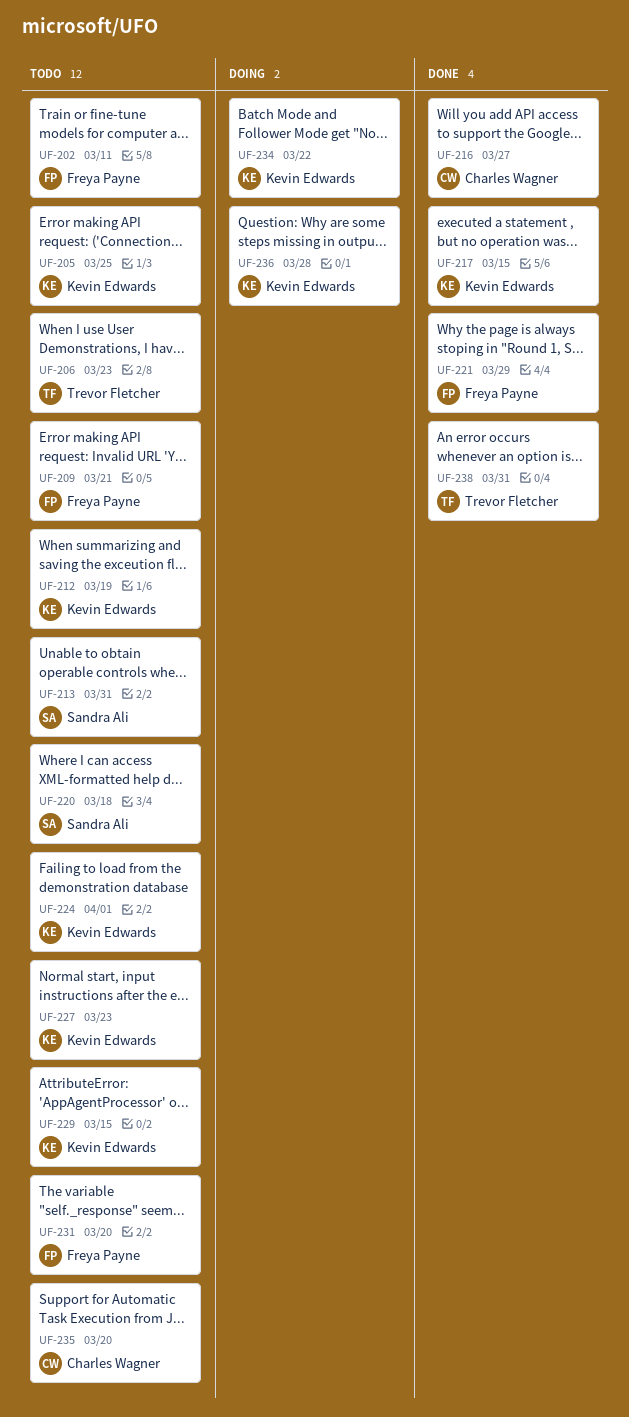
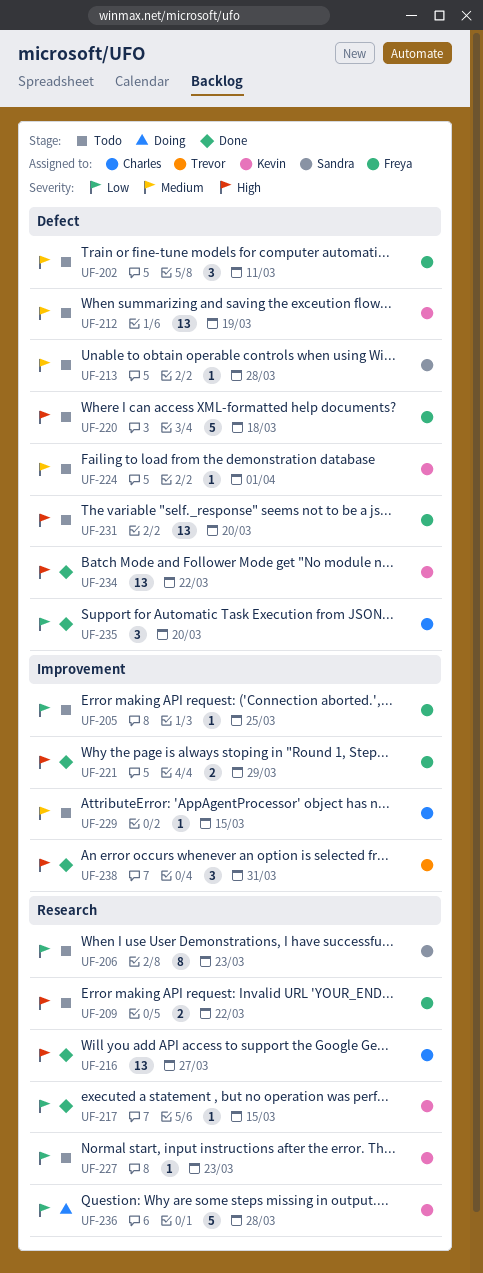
UF-205, owner: Kevin Edwards -> Freya Payne
UF-206, owner: Trevor Fletcher -> Sandra Ali
UF-209, due: Mar 21 -> Mar 22
UF-213, due: Mar 31 -> Mar 28
UF-220, owner: Sandra Ali -> Freya Payne
UF-229, owner: Kevin Edwards -> Charles Wagner
UF-234, status: Doing -> Done
UF-235, status: Todo -> Done

